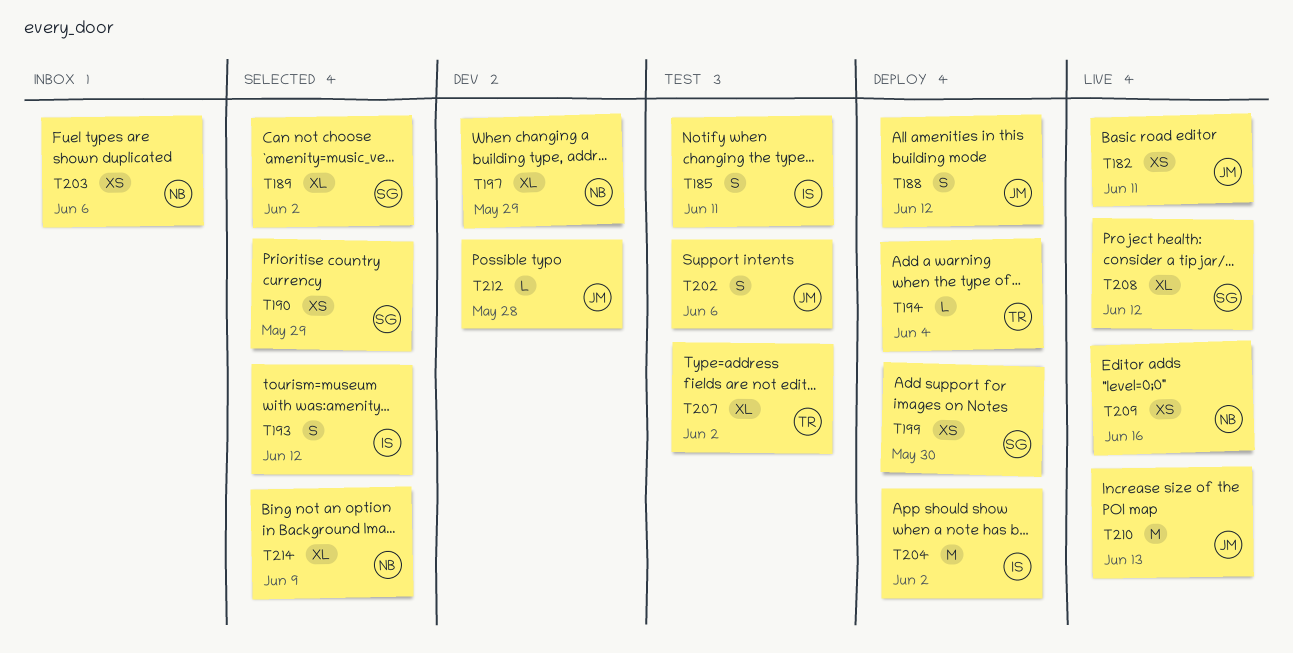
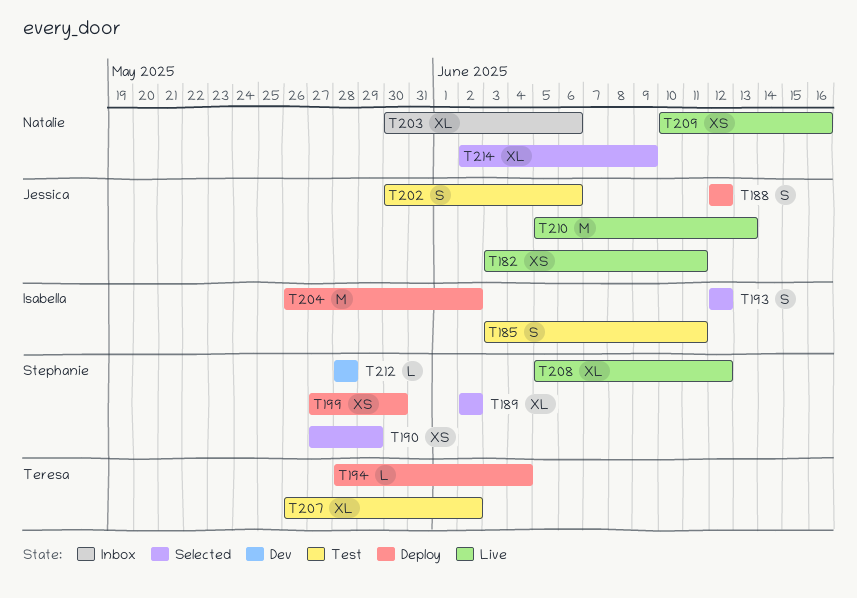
T197: present -> none
T203, estimate: XS -> XL
T212, owner: Jessica -> Stephanie

